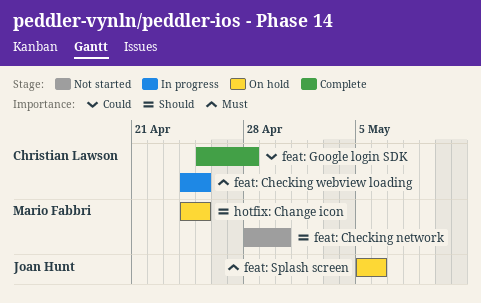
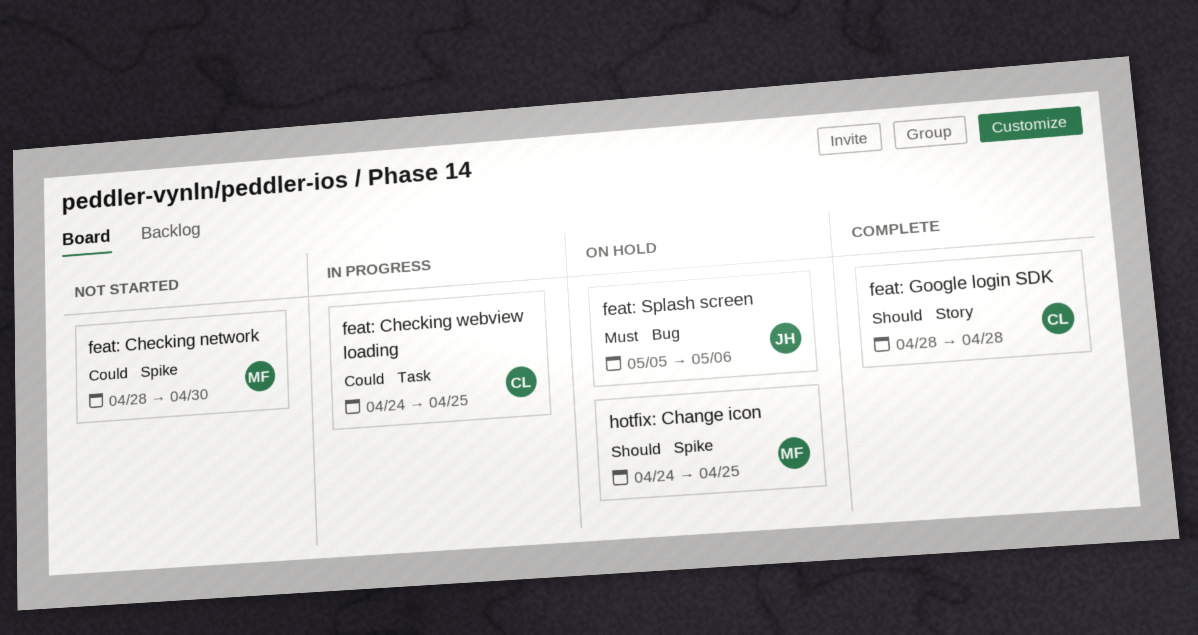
feat: Checking network, priority: Should -> Could
feat: Checking webview loading, priority: Must -> Could
feat: Google login SDK, priority: Could -> Should
feat: Google login SDK, start: Apr 25 -> Apr 28

